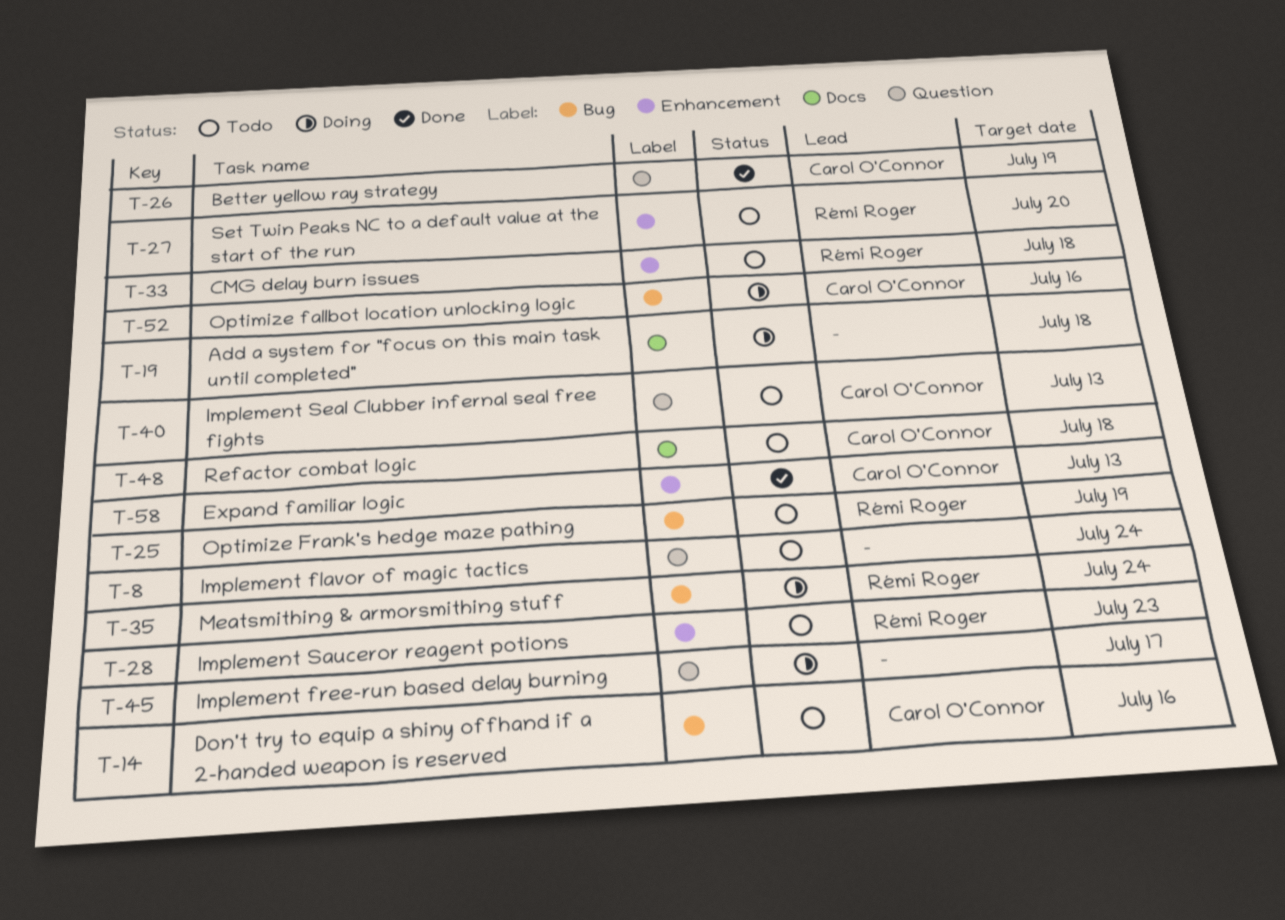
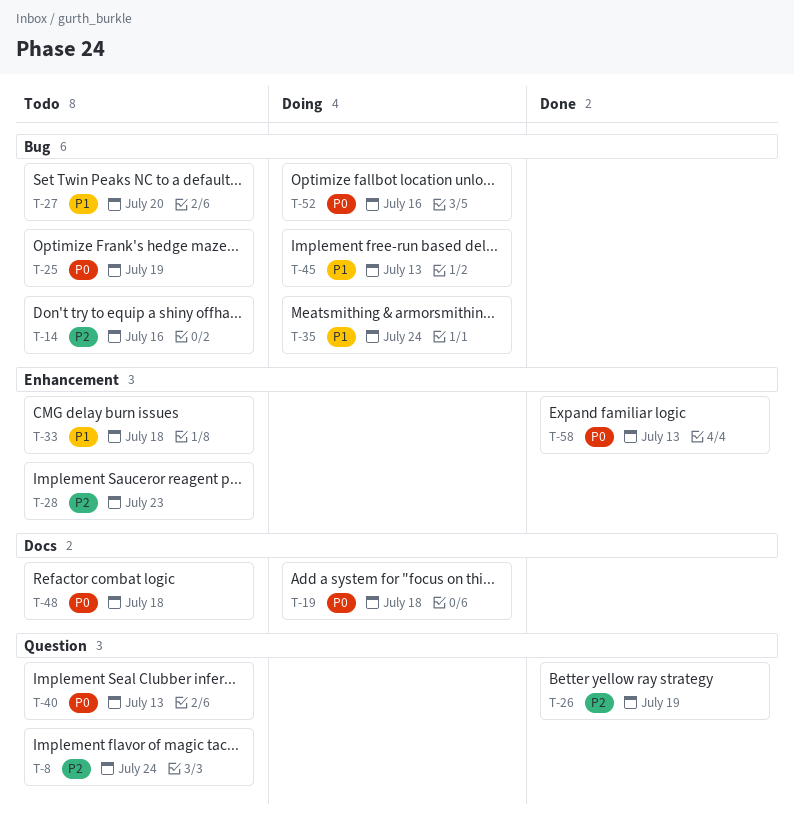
T-27, label: Enhancement -> Bug
T-45, label: Question -> Bug
T-45, due: Jul 17 -> Jul 13

